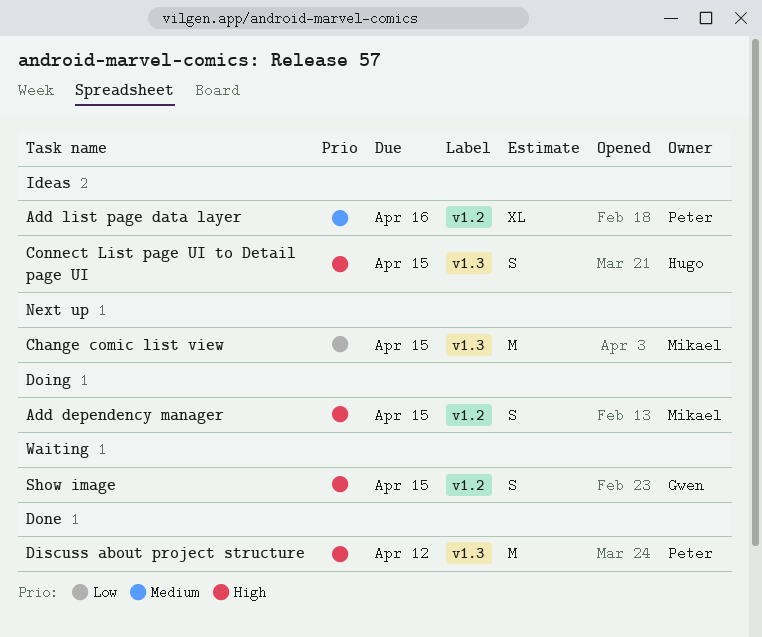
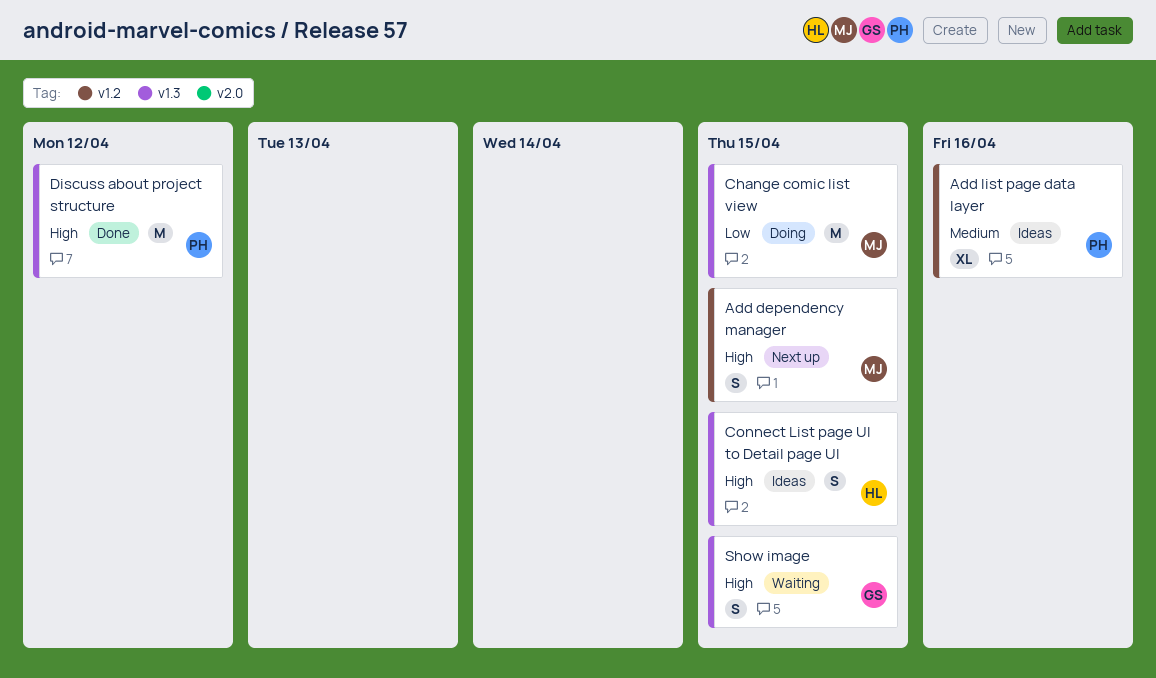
Add dependency manager, status: Doing -> Next up
Change comic list view, status: Next up -> Doing
Show image, label: v1.2 -> v1.3

